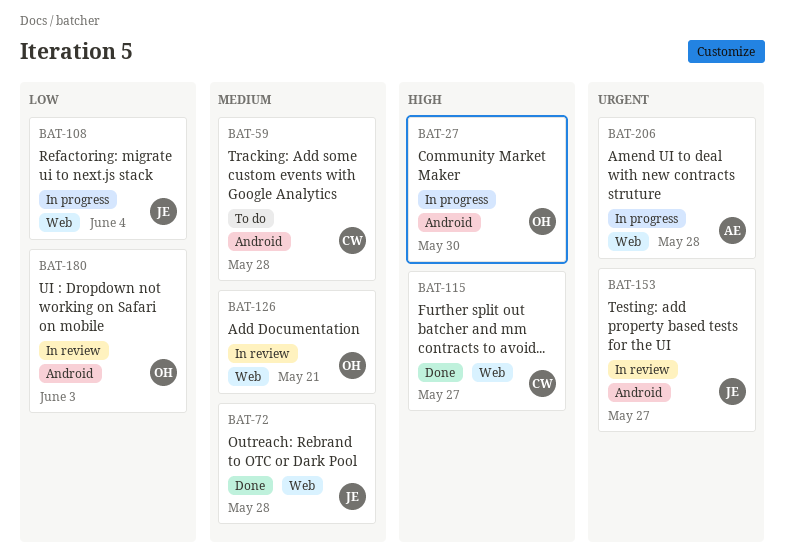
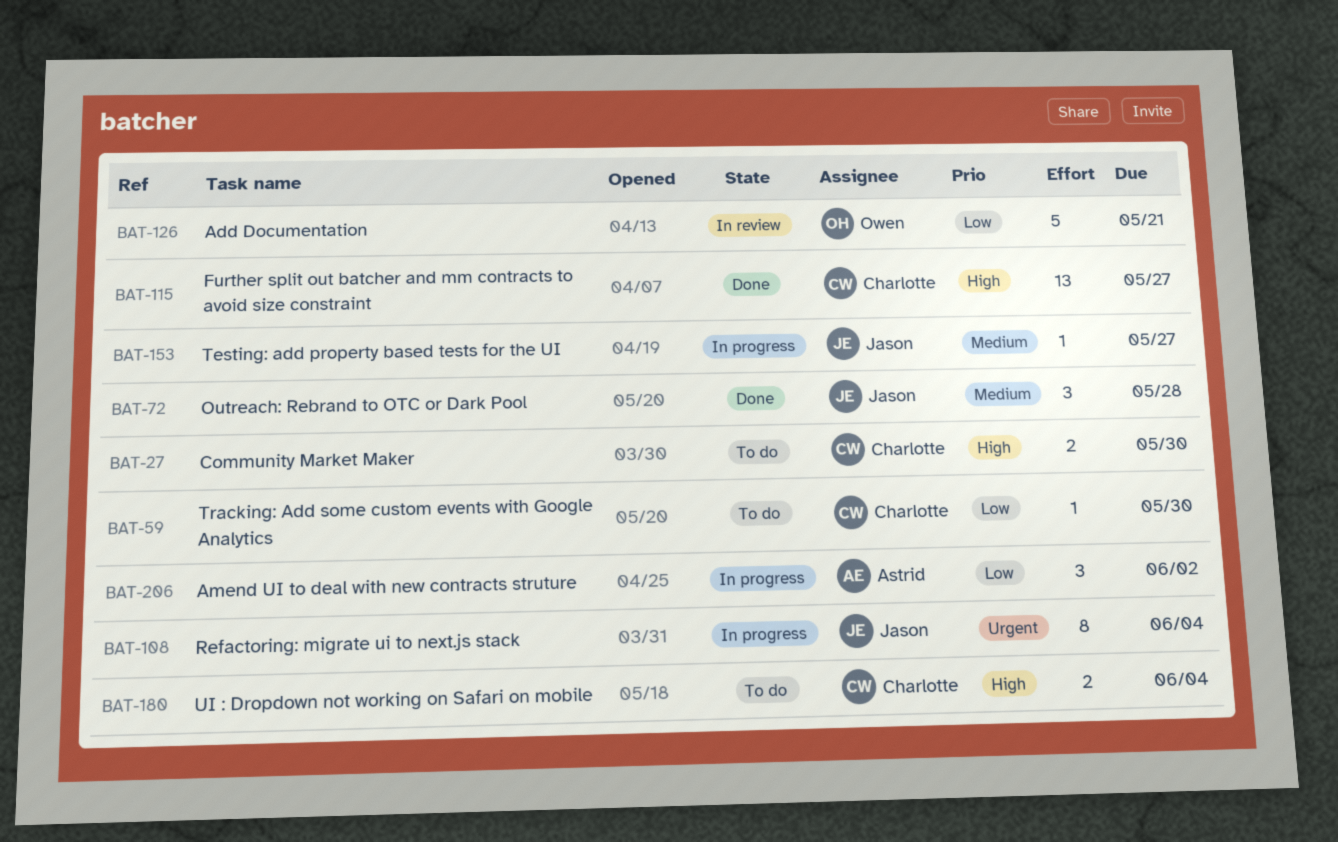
BAT-27, status: In progress -> To do
BAT-27, owner: Owen -> Charlotte
BAT-59, priority: Medium -> Low
BAT-59, due: May 28 -> May 30
BAT-108, priority: Low -> Urgent
BAT-126, priority: Medium -> Low
BAT-153, status: In review -> In progress
BAT-153, priority: Urgent -> Medium
BAT-180, status: In review -> To do
BAT-180, owner: Owen -> Charlotte
BAT-180, priority: Low -> High
BAT-180, due: Jun 3 -> Jun 4
BAT-206, priority: Urgent -> Low
BAT-206, due: May 28 -> Jun 2

